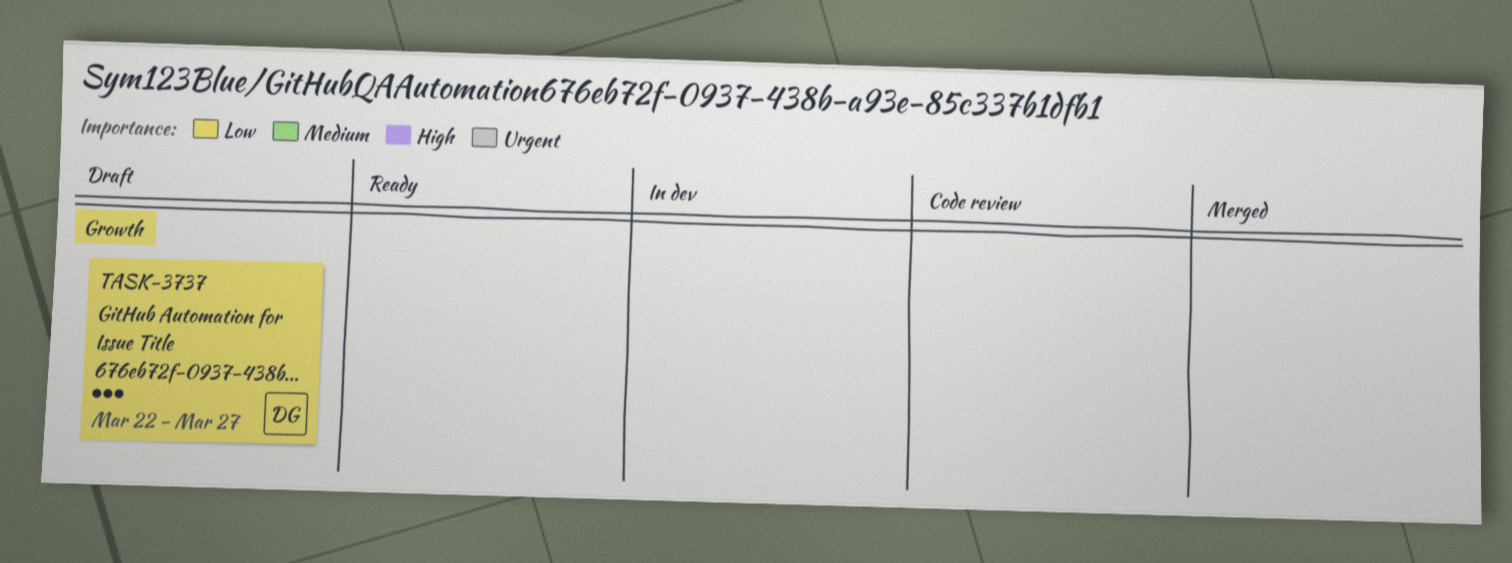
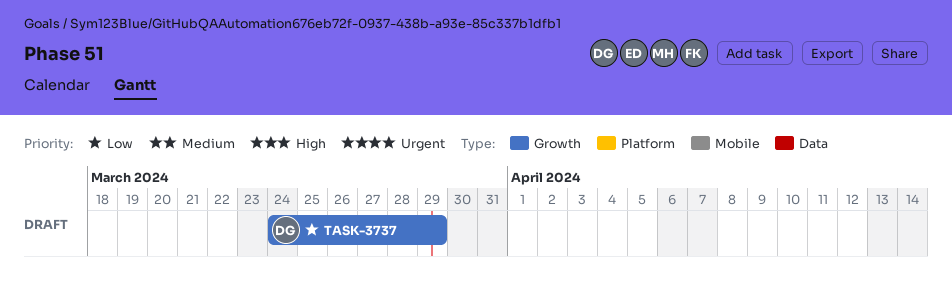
TASK-3737, start: Mar 22 -> Mar 24
TASK-3737, due: Mar 27 -> Mar 29

